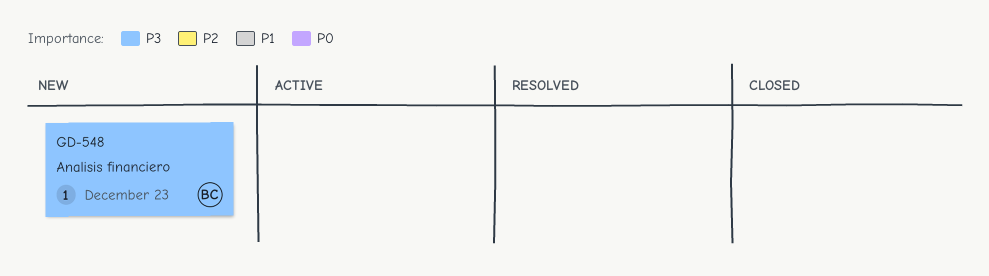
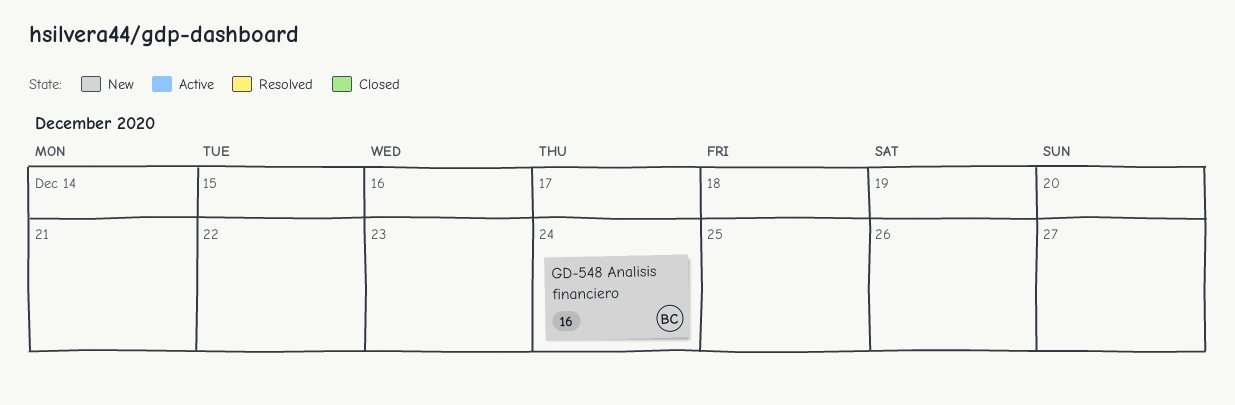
GD-548, estimate: 1 -> 16
GD-548, due: Dec 23 -> Dec 24

